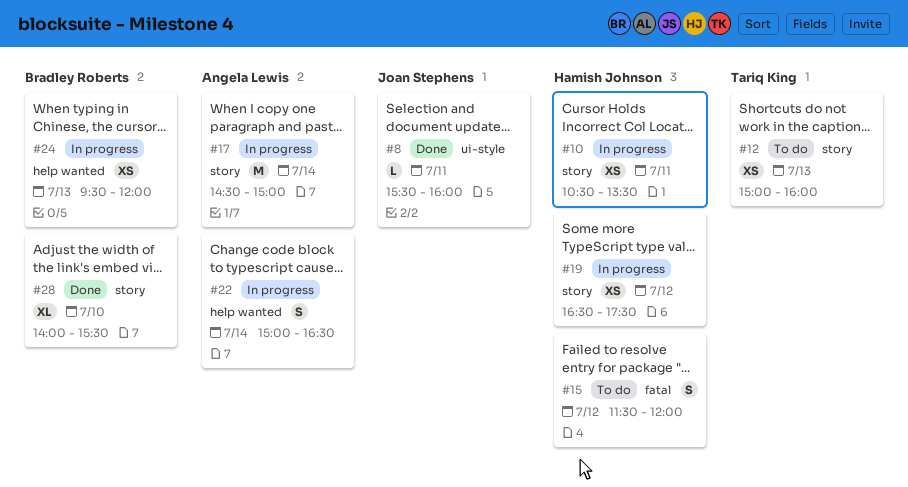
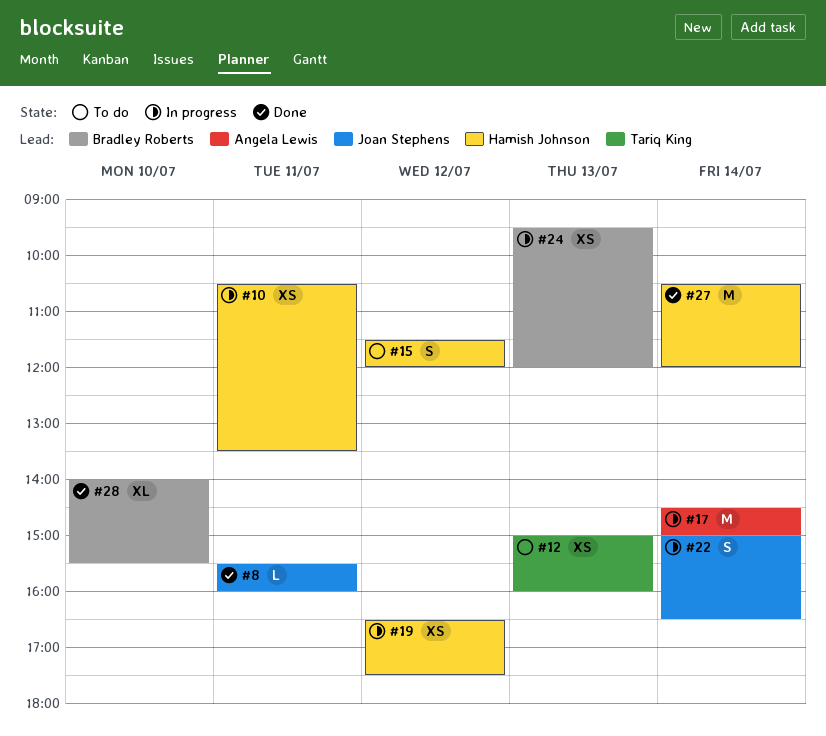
#22, owner: Angela Lewis -> Joan Stephens
#27: none -> present

